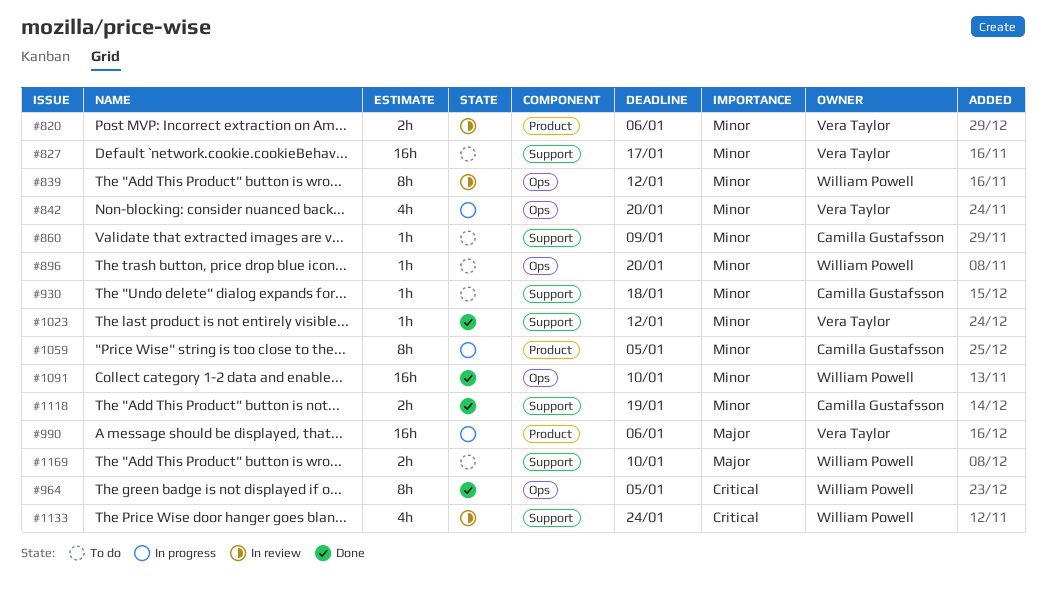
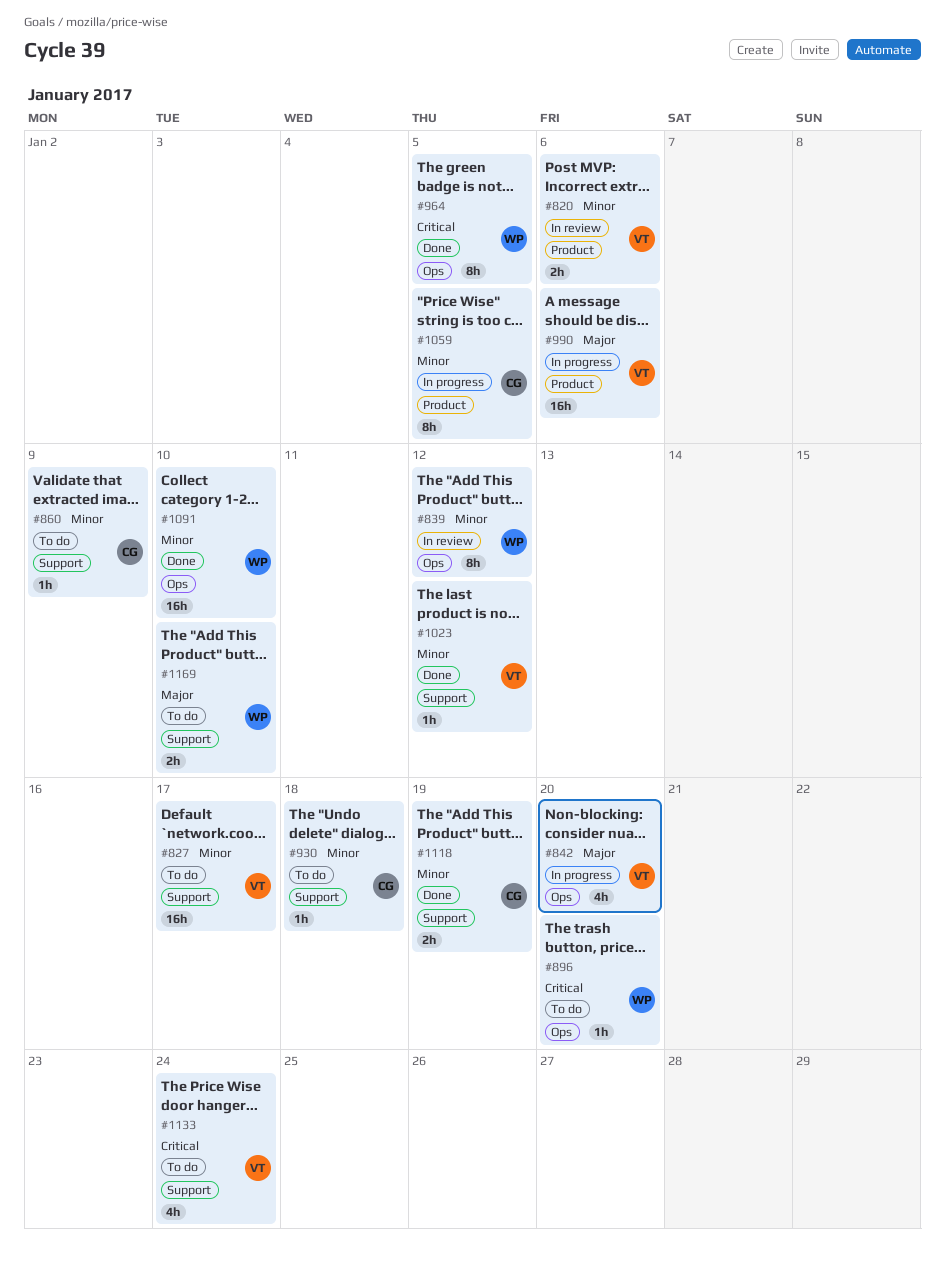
#842, priority: Minor -> Major
#896, priority: Minor -> Critical
#1133, status: In review -> To do
#1133, owner: William Powell -> Vera Taylor

